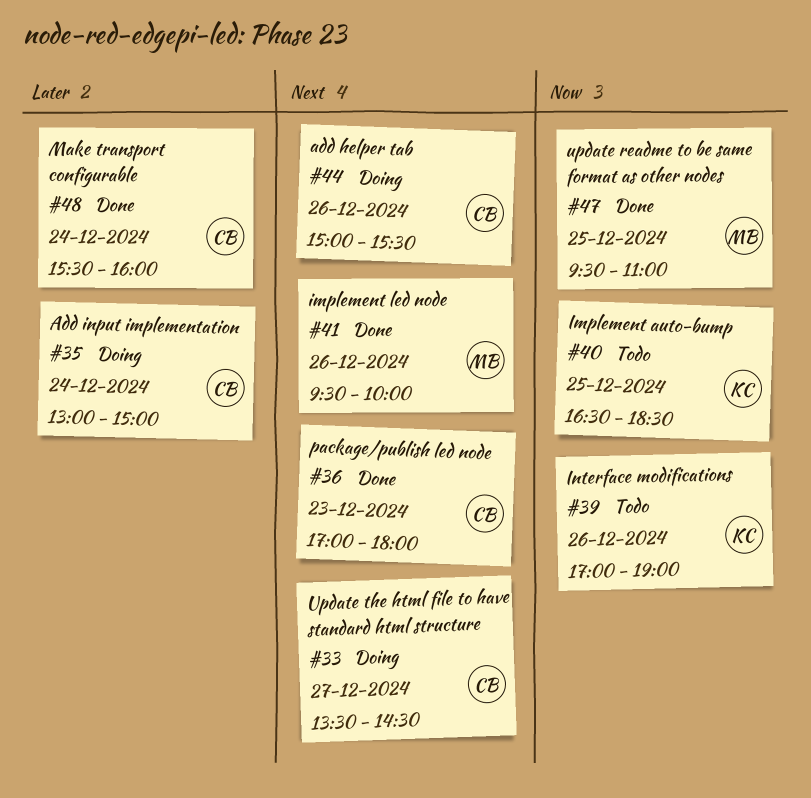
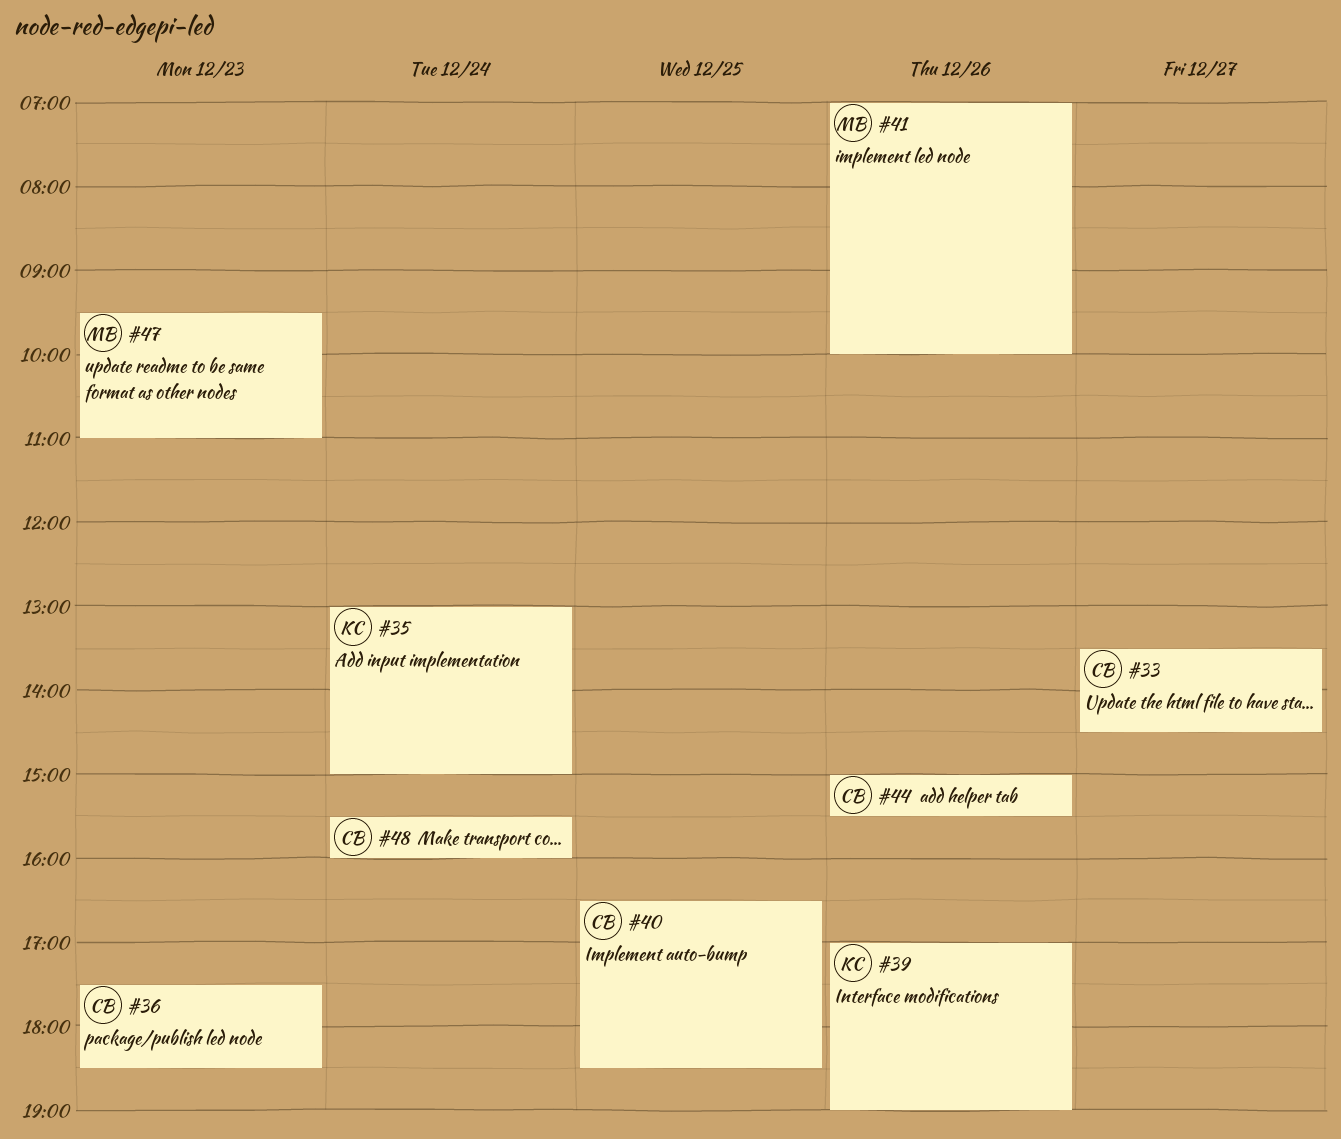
#35, owner: CB -> KC
#36, begins: 17:00 -> 17:30
#36, ends: 18:00 -> 18:30
#40, owner: KC -> CB
#41, begins: 09:30 -> 07:00
#47, day: Dec 25 -> Dec 23

